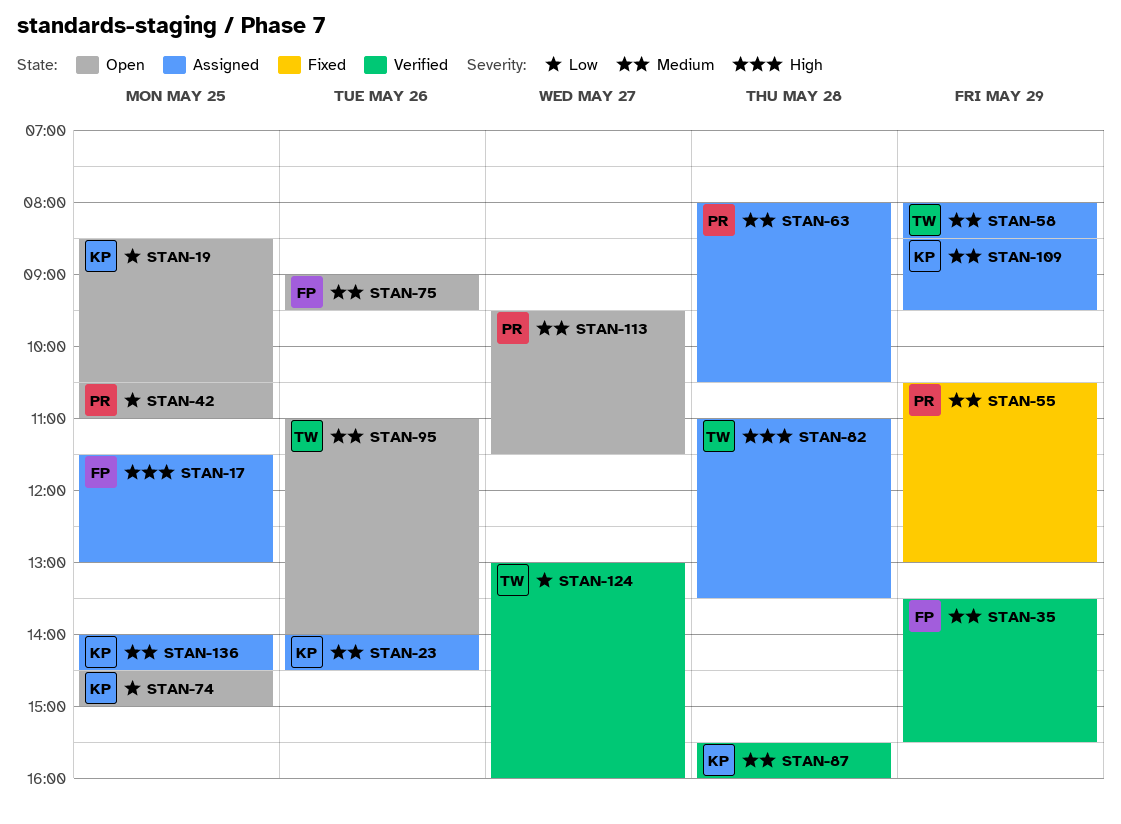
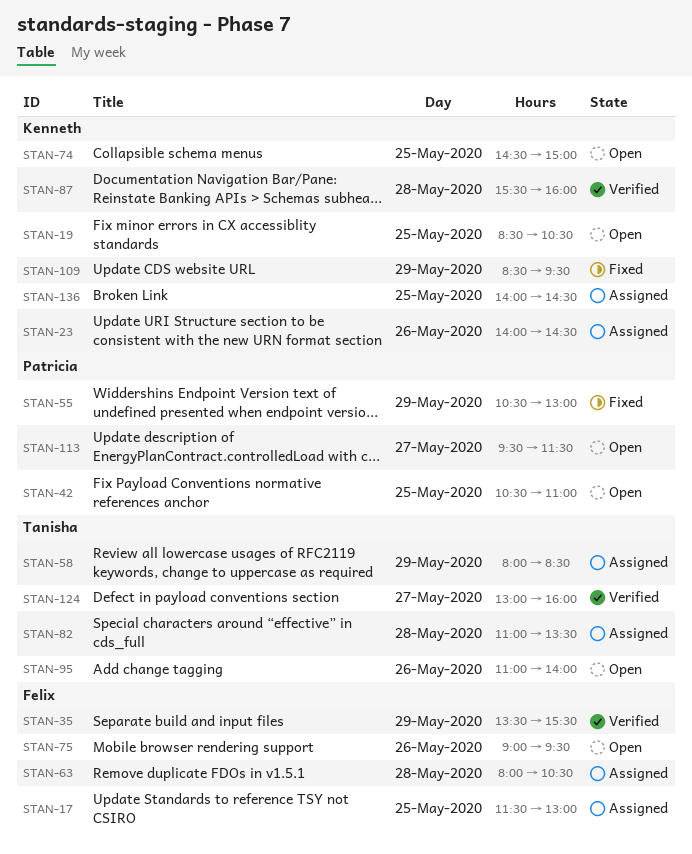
STAN-63, owner: Patricia -> Felix
STAN-109, status: Assigned -> Fixed

